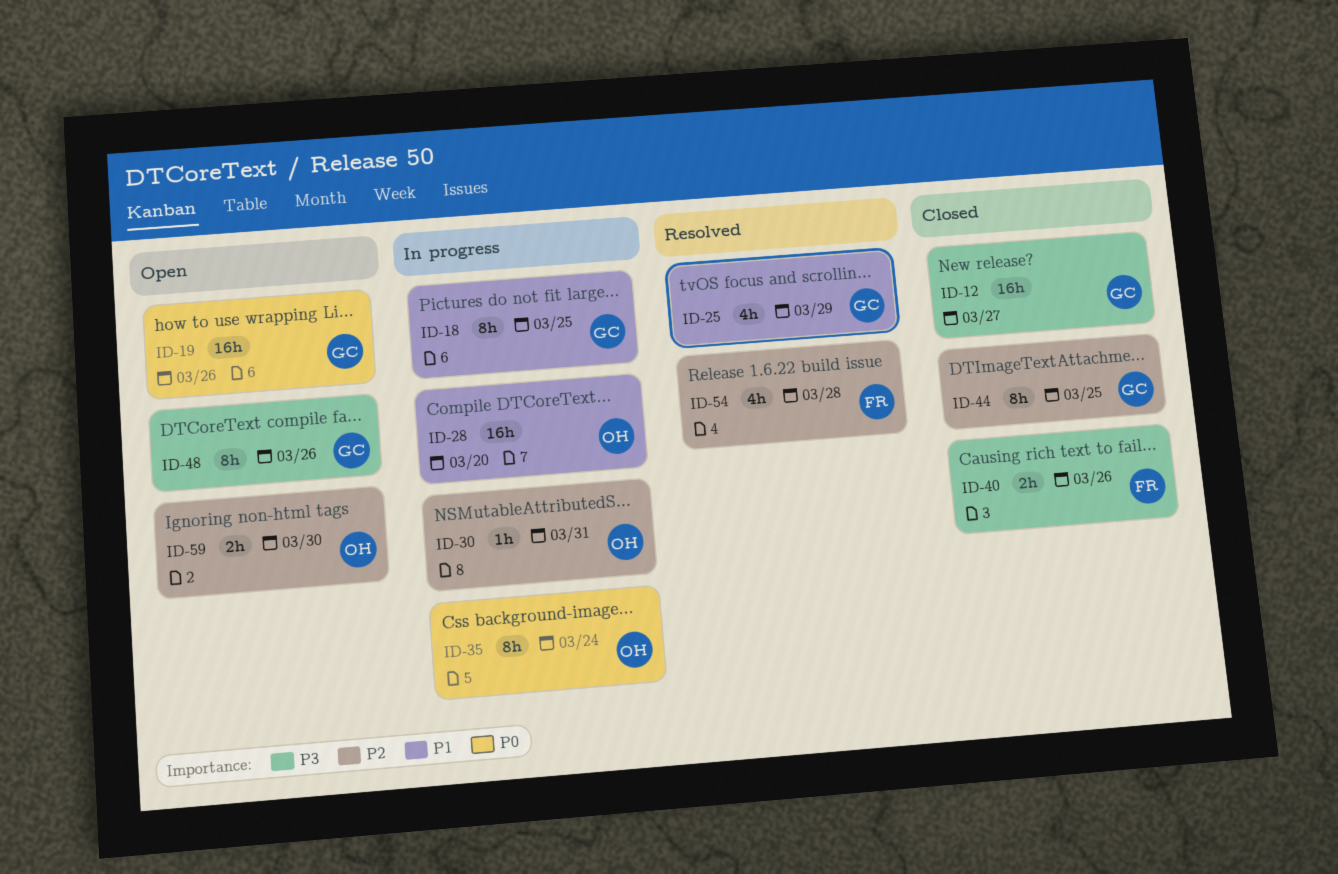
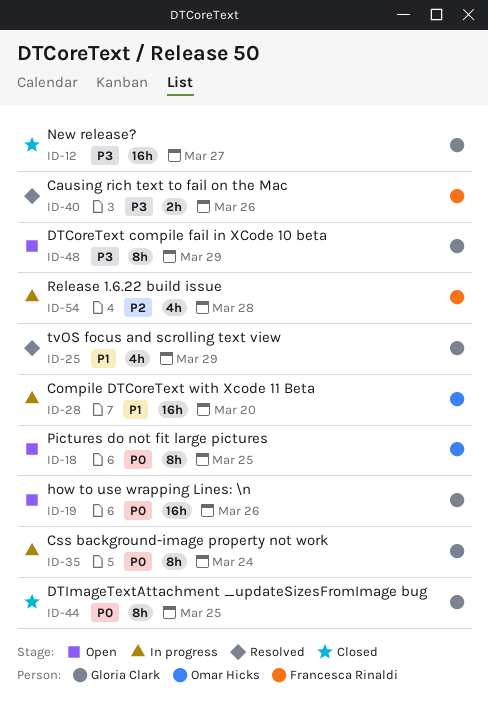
ID-18, status: In progress -> Open
ID-18, owner: Gloria Clark -> Omar Hicks
ID-18, priority: P1 -> P0
ID-30: present -> none
ID-35, owner: Omar Hicks -> Gloria Clark
ID-40, status: Closed -> Resolved
ID-44, priority: P2 -> P0
ID-48, due: Mar 26 -> Mar 29
ID-54, status: Resolved -> In progress
ID-59: present -> none

